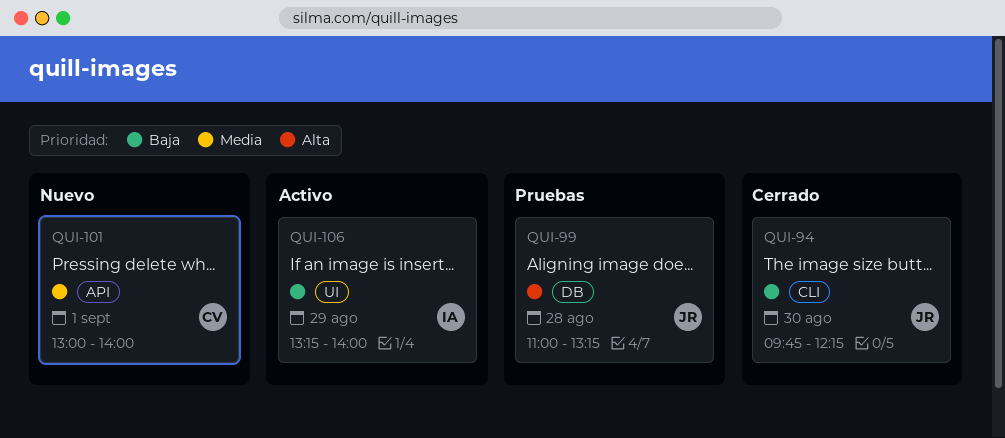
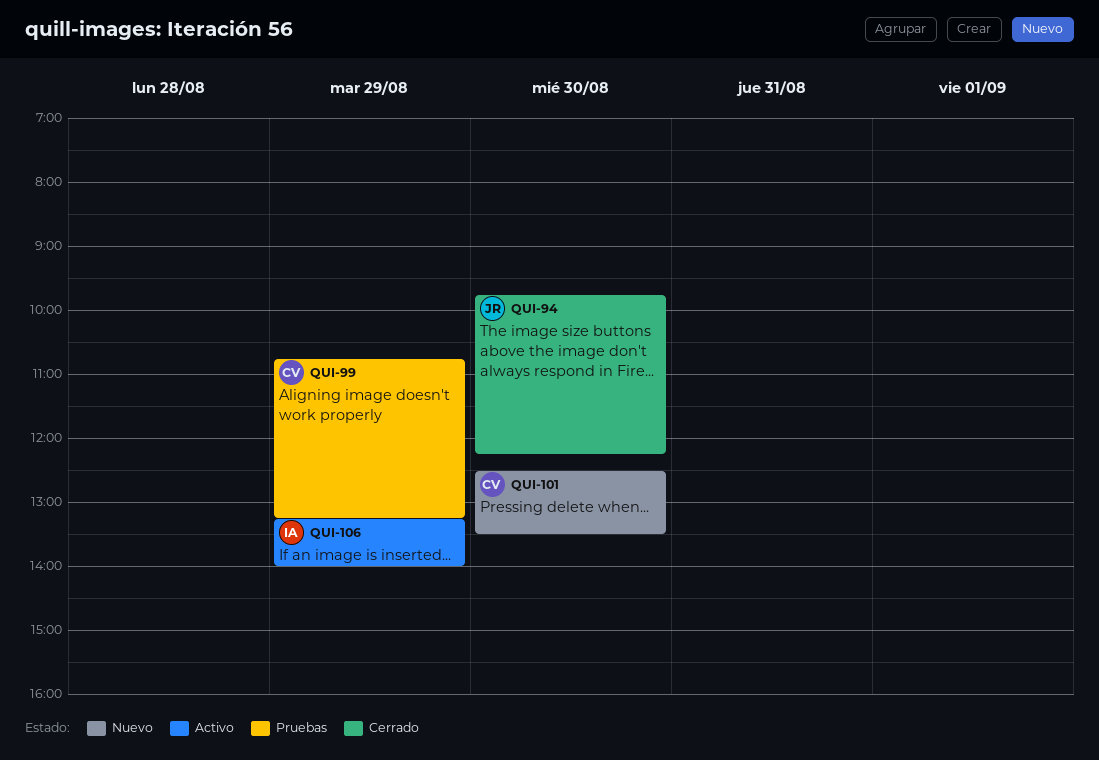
QUI-99, owner: JR -> CV
QUI-99, day: Aug 28 -> Aug 29
QUI-99, begins: 11:00 -> 10:45
QUI-101, day: Sep 1 -> Aug 30
QUI-101, begins: 13:00 -> 12:30
QUI-101, ends: 14:00 -> 13:30

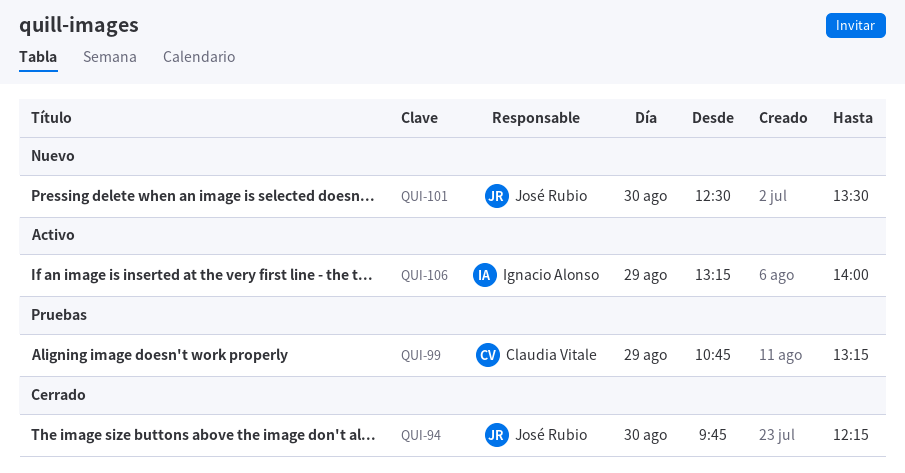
QUI-101, owner: Claudia Vitale -> José Rubio

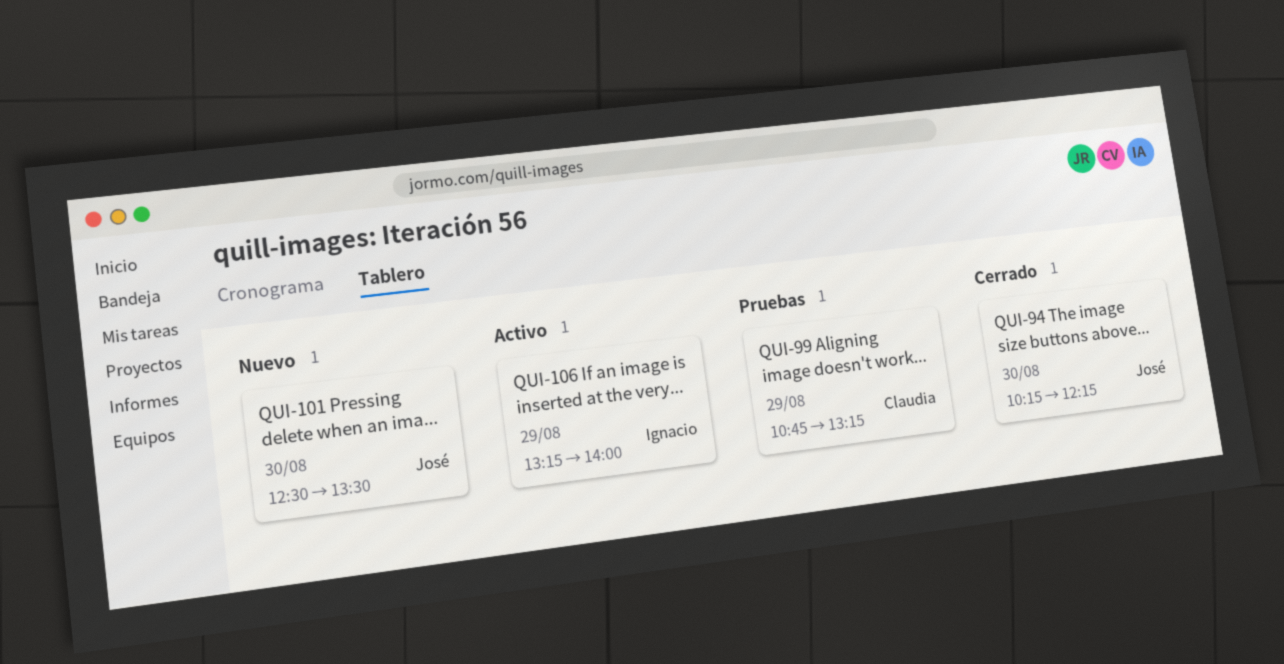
QUI-94, begins: 09:45 -> 10:15

